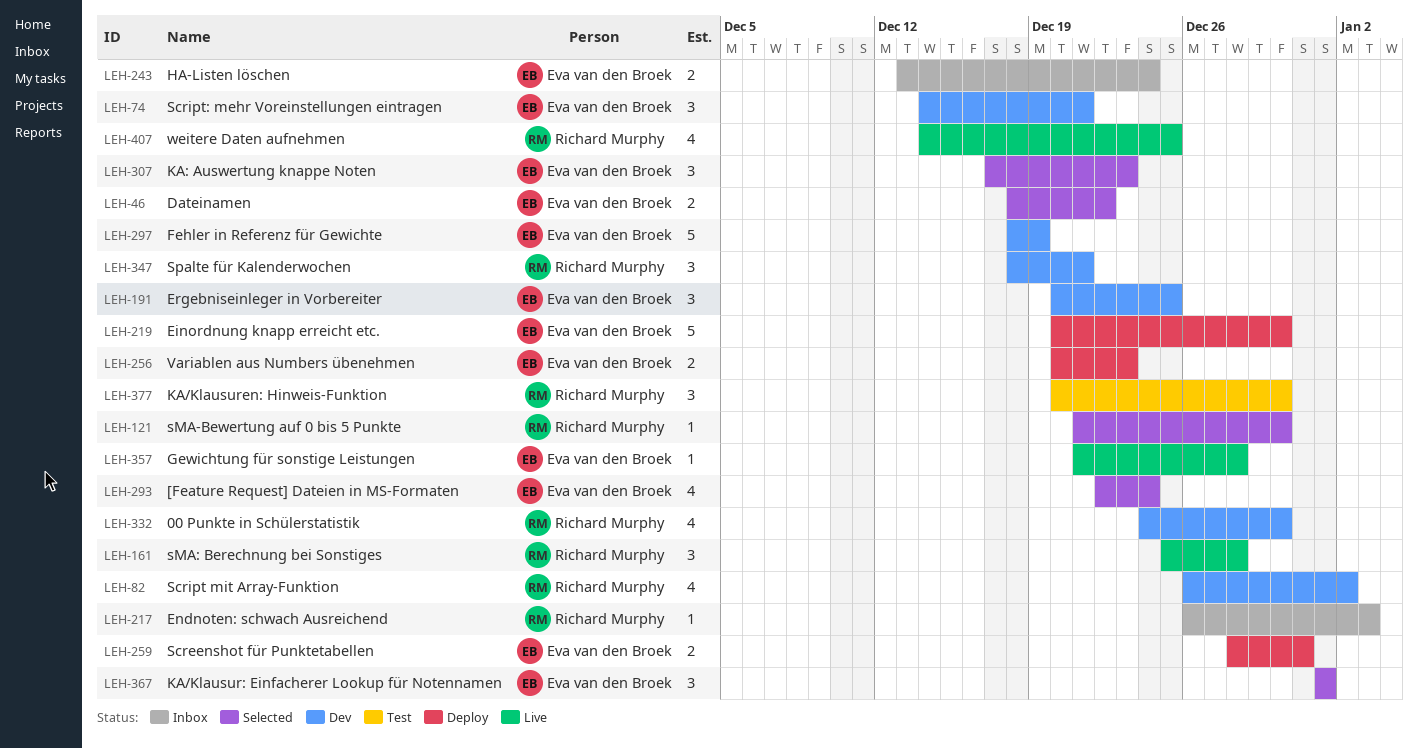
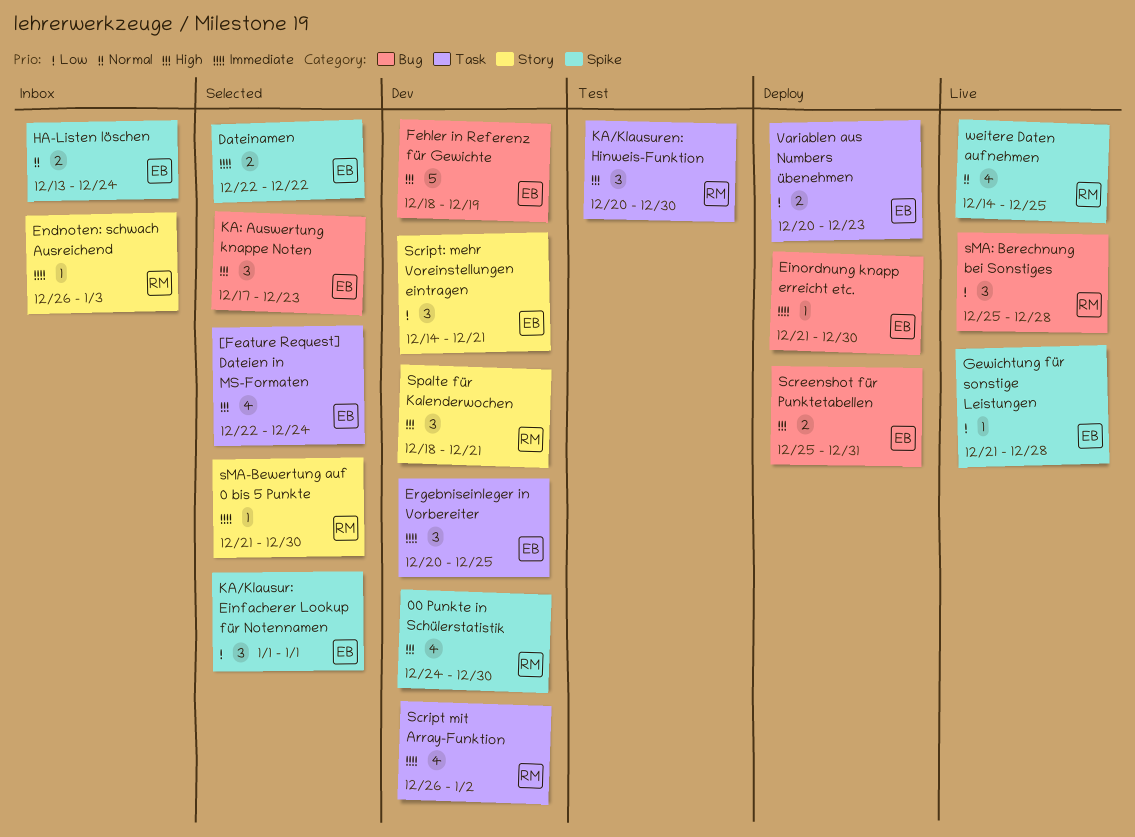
Dateinamen, start: Dec 18 -> Dec 22
Einordnung knapp erreicht etc., estimate: 5 -> 1
Einordnung knapp erreicht etc., start: Dec 20 -> Dec 21
Screenshot für Punktetabellen, start: Dec 28 -> Dec 25

